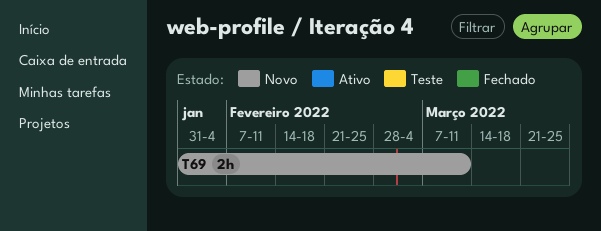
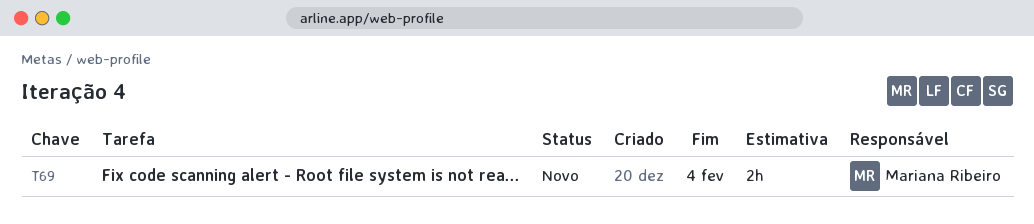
T69, due: Mar 11 -> Feb 4

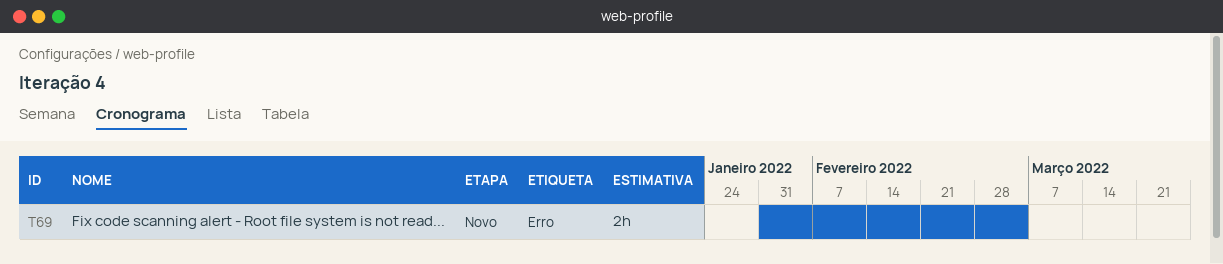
T69, due: Feb 4 -> Mar 4

